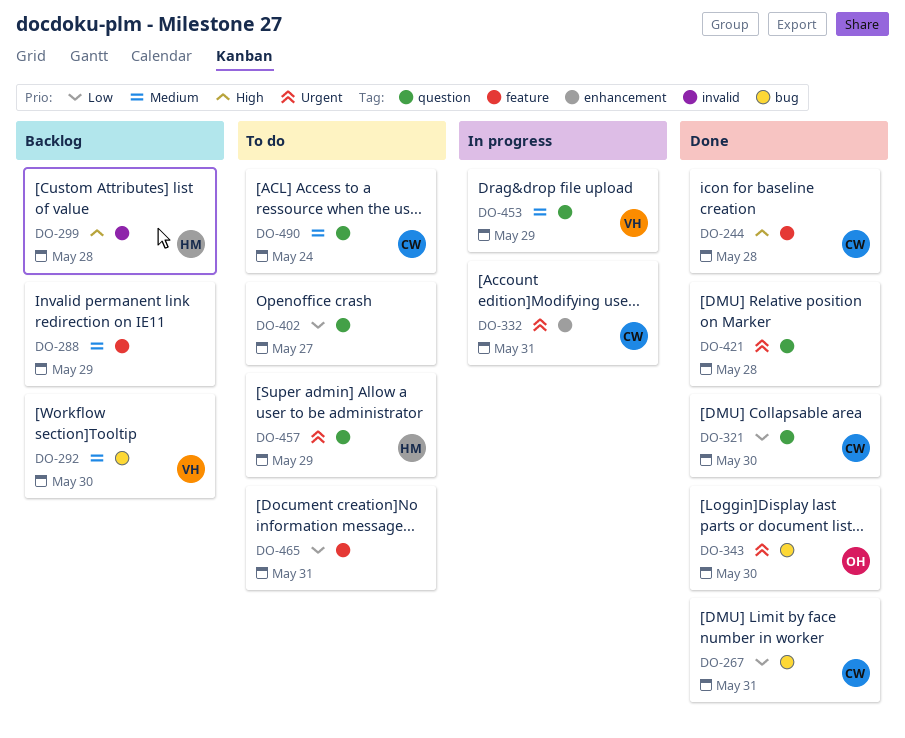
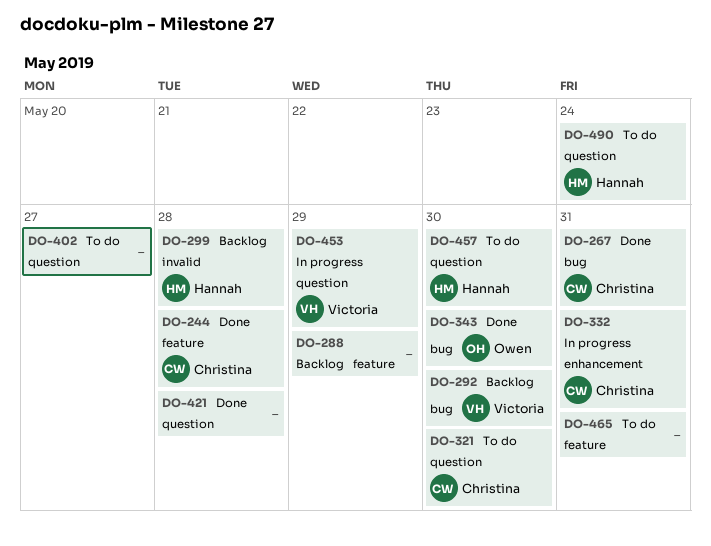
DO-321, status: Done -> To do
DO-457, due: May 29 -> May 30
DO-490, owner: Christina -> Hannah

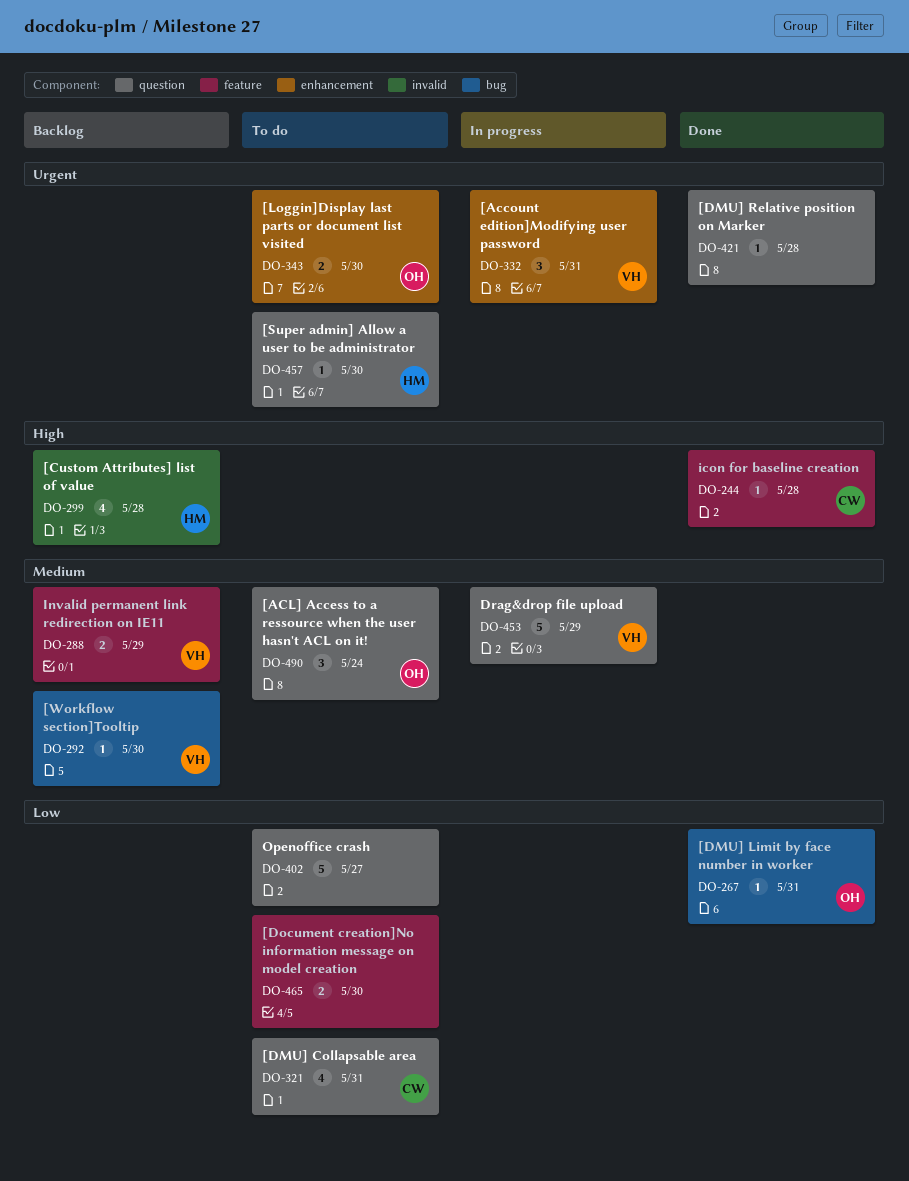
DO-267, owner: Christina -> Owen
DO-288, owner: none -> Victoria
DO-321, due: May 30 -> May 31
DO-332, owner: Christina -> Victoria
DO-343, status: Done -> To do
DO-343, label: bug -> enhancement
DO-465, due: May 31 -> May 30
DO-490, owner: Hannah -> Owen

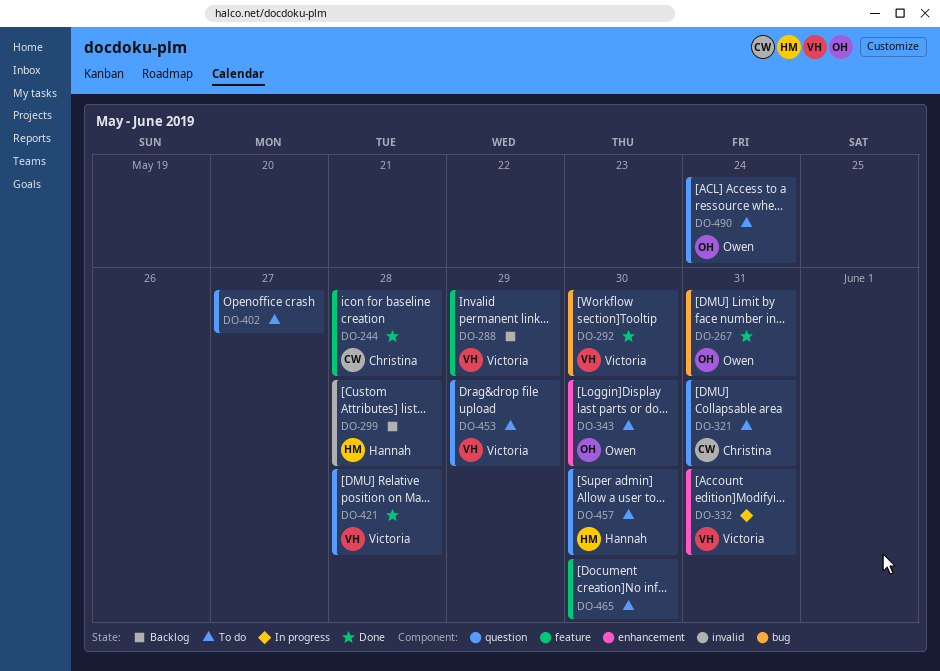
DO-292, status: Backlog -> Done
DO-421, owner: none -> Victoria
DO-453, status: In progress -> To do

